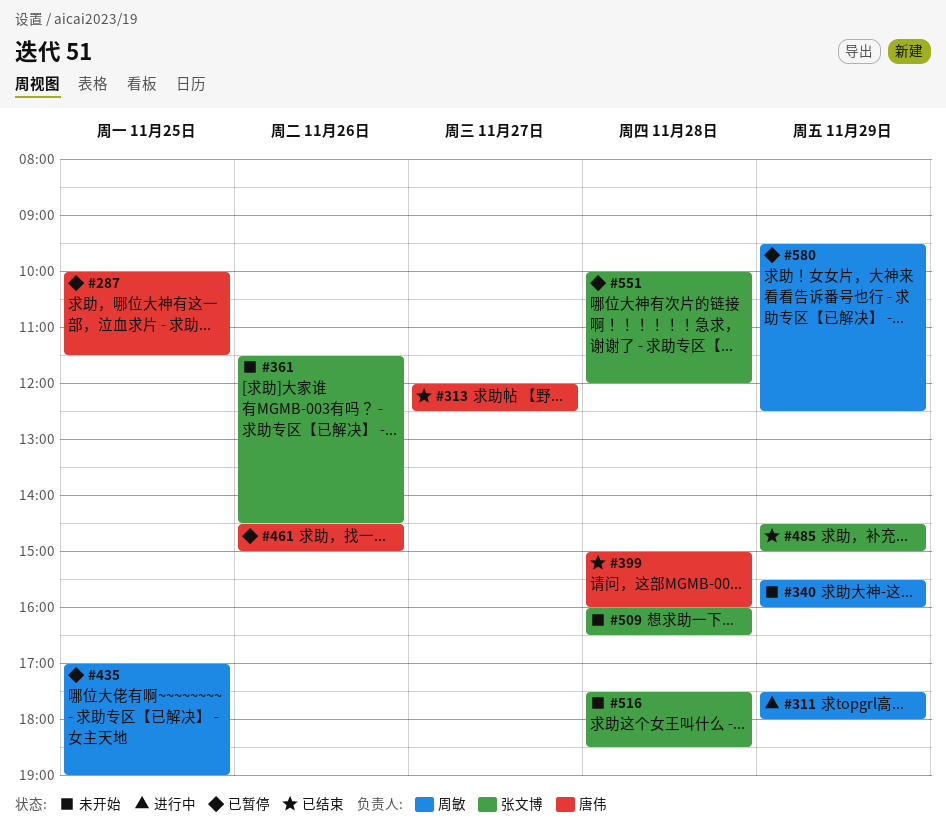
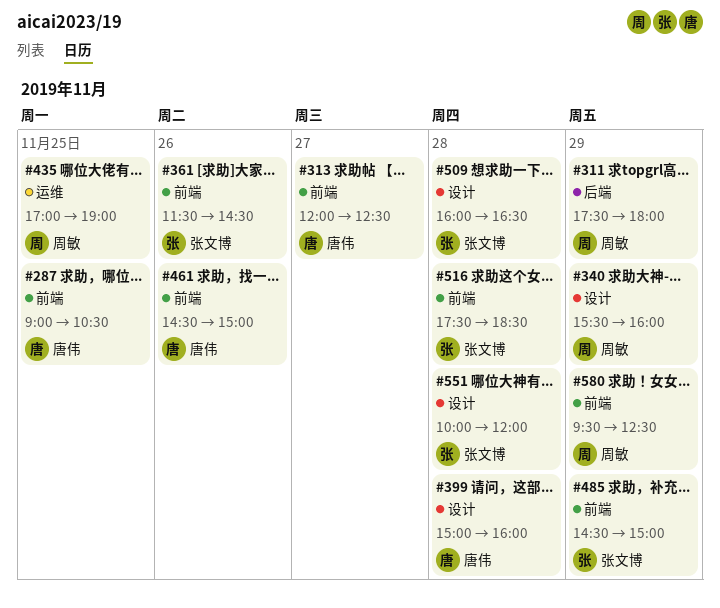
#287, begins: 10:00 -> 09:00
#287, ends: 11:30 -> 10:30

